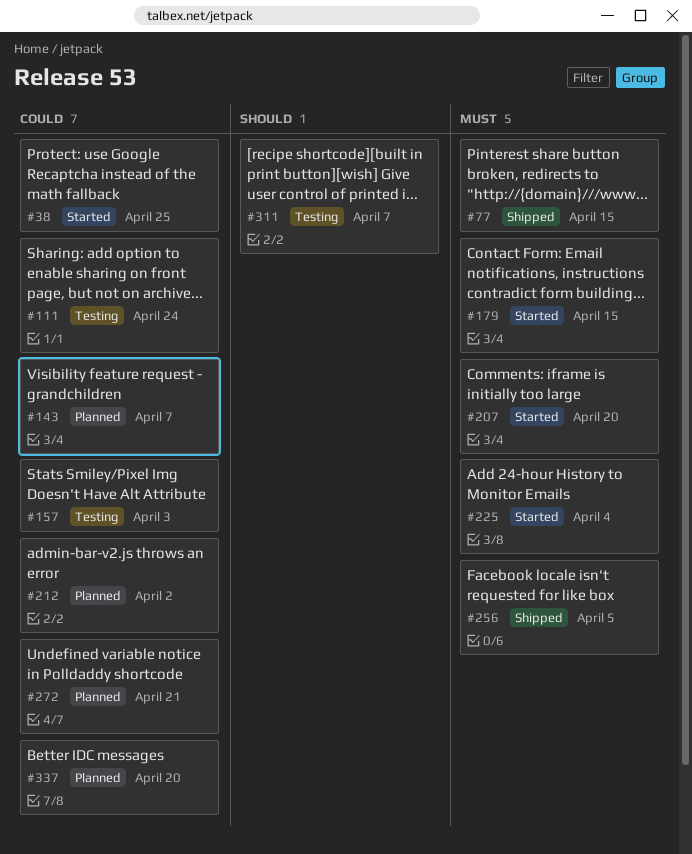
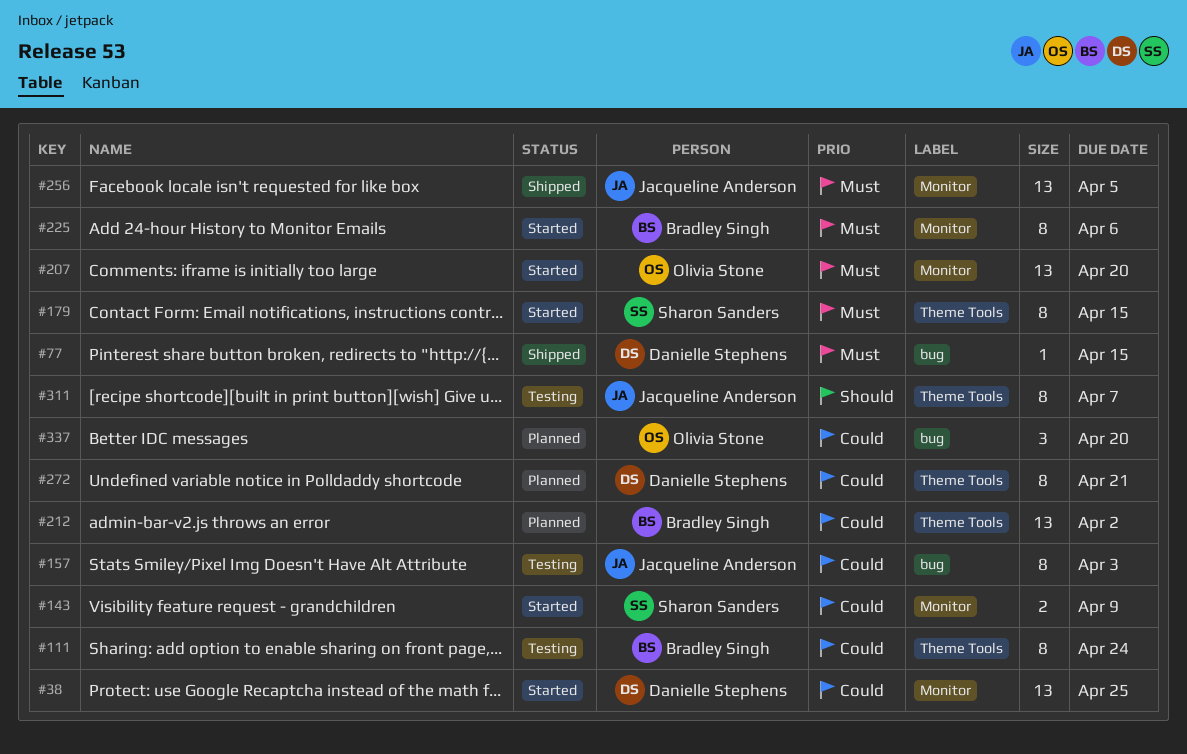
#143, status: Planned -> Started
#143, due: Apr 7 -> Apr 9
#225, due: Apr 4 -> Apr 6

